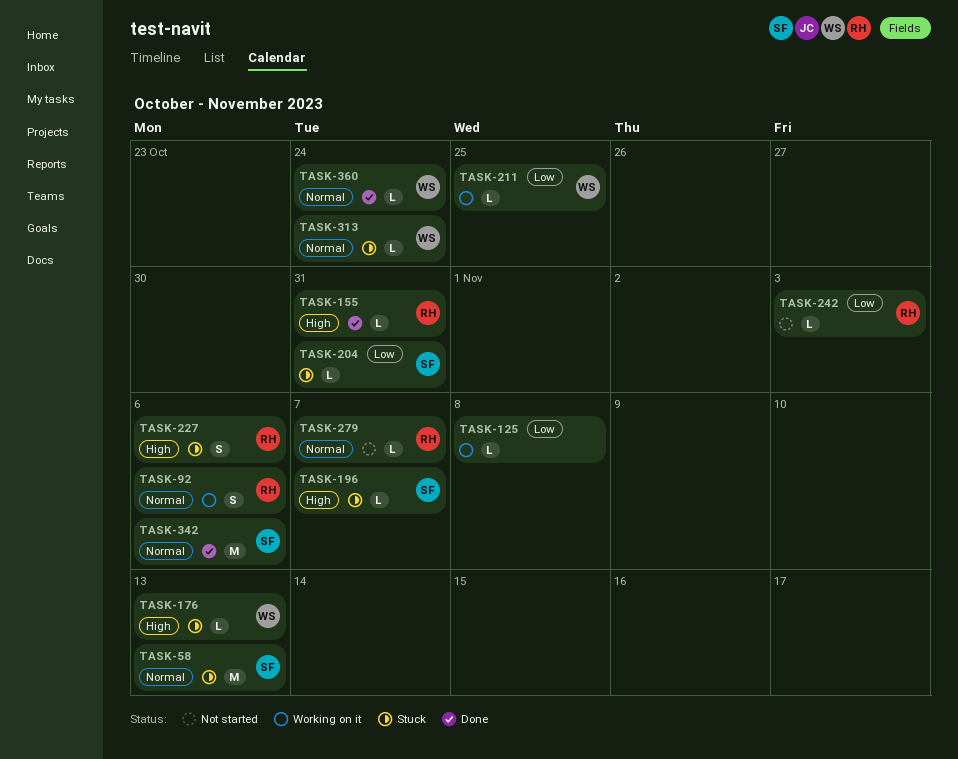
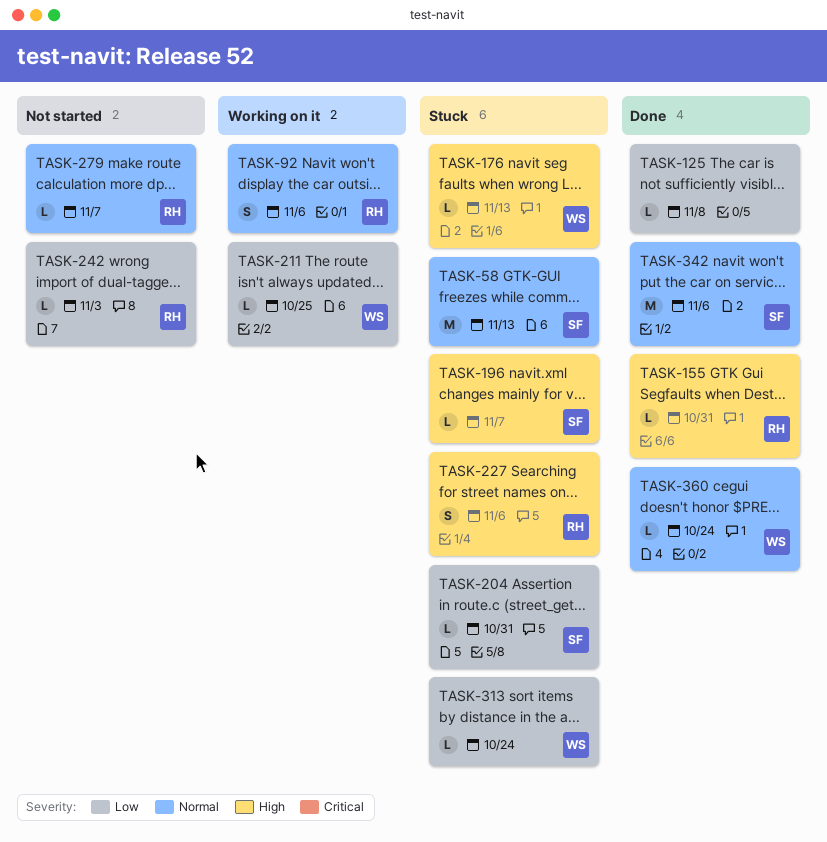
TASK-125, status: Working on it -> Done
TASK-313, priority: Normal -> Low

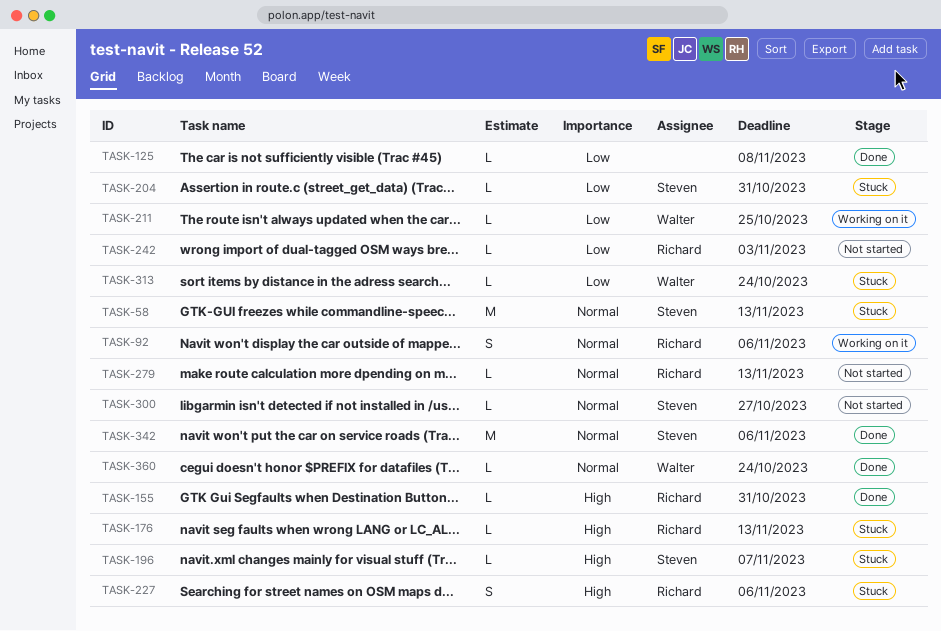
TASK-176, owner: Walter -> Richard
TASK-279, due: Nov 7 -> Nov 13
TASK-300: none -> present

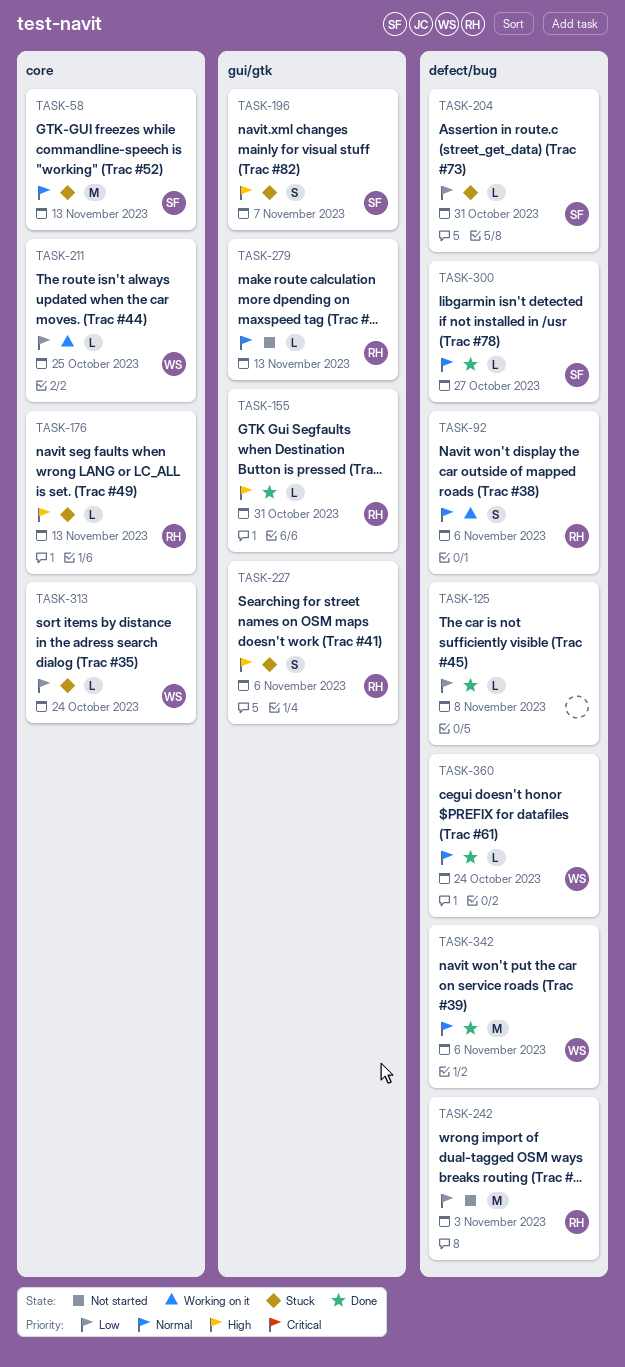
TASK-196, estimate: L -> S
TASK-242, estimate: L -> M
TASK-300, status: Not started -> Done
TASK-342, owner: Steven -> Walter

